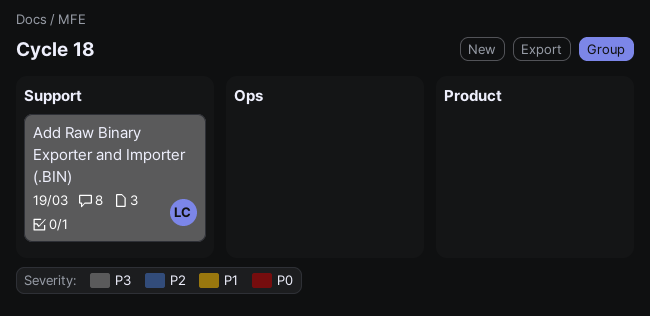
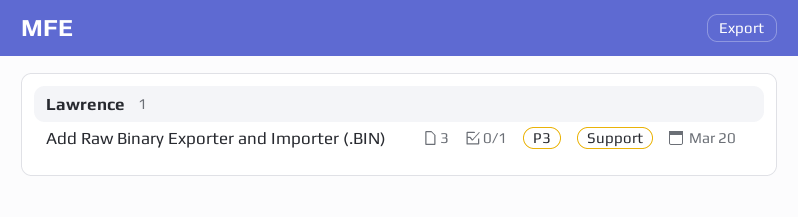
Add Raw Binary Exporter and Importer (.BIN), due: Mar 19 -> Mar 20

